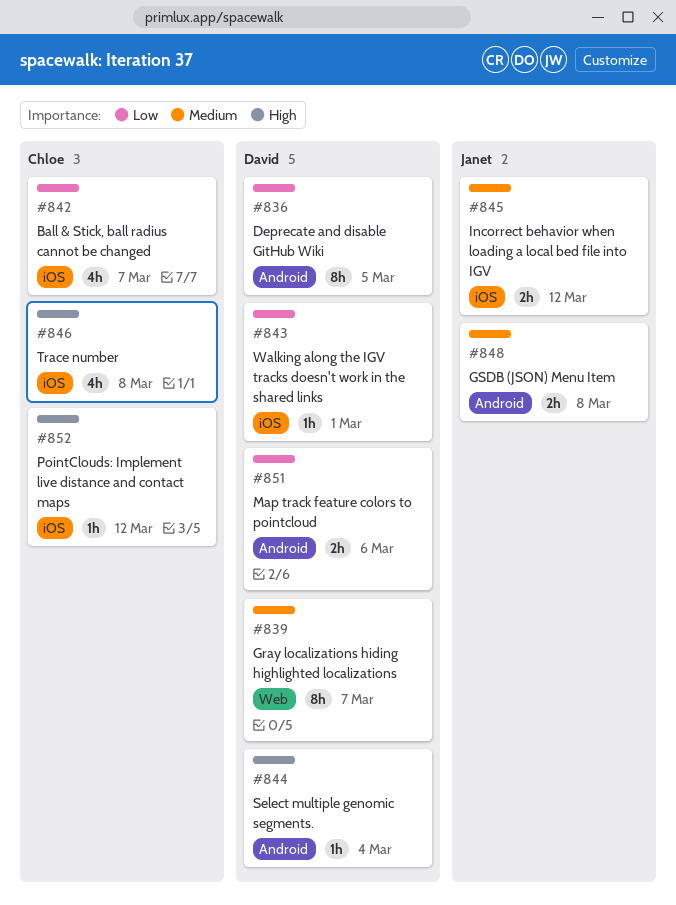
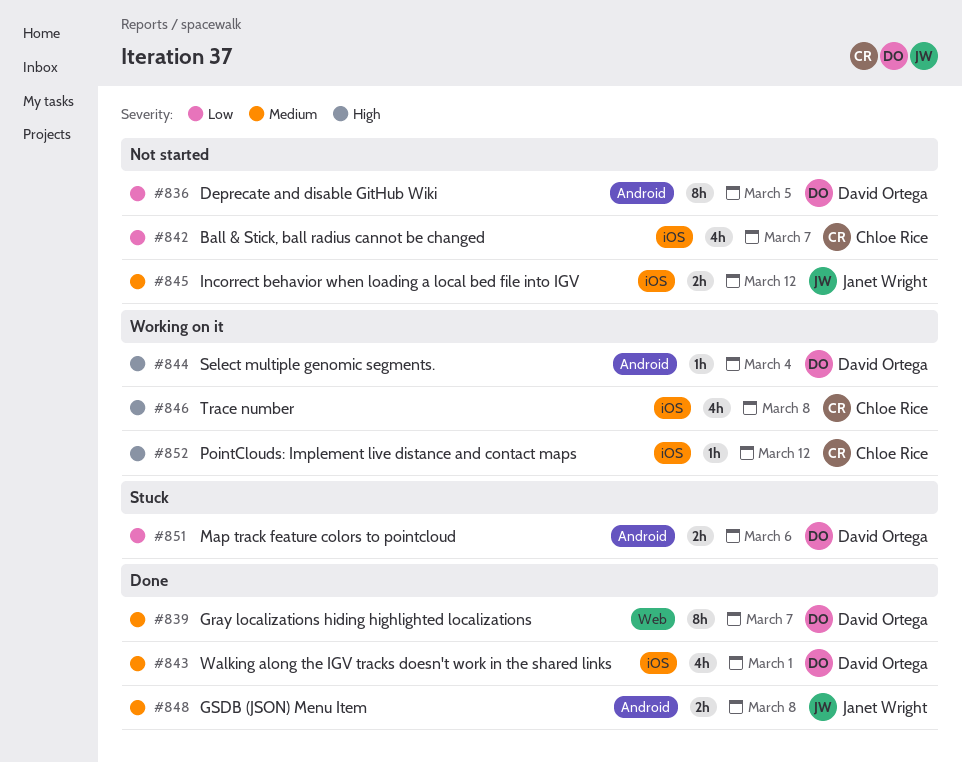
#843, priority: Low -> Medium
#843, estimate: 1h -> 4h

